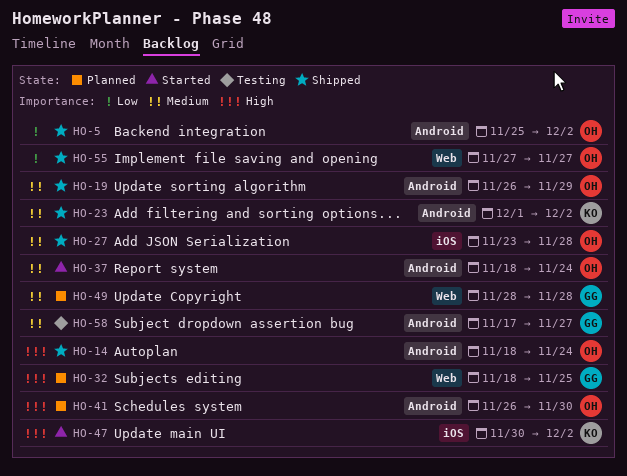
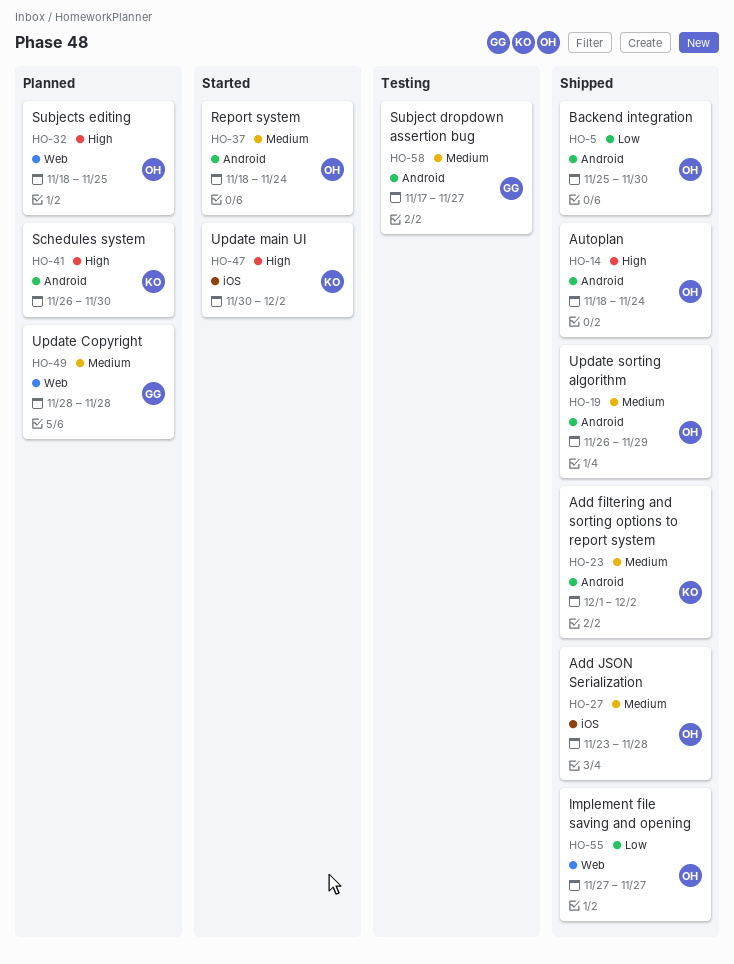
HO-5, due: Dec 2 -> Nov 30
HO-32, owner: GG -> OH
HO-41, owner: OH -> KO

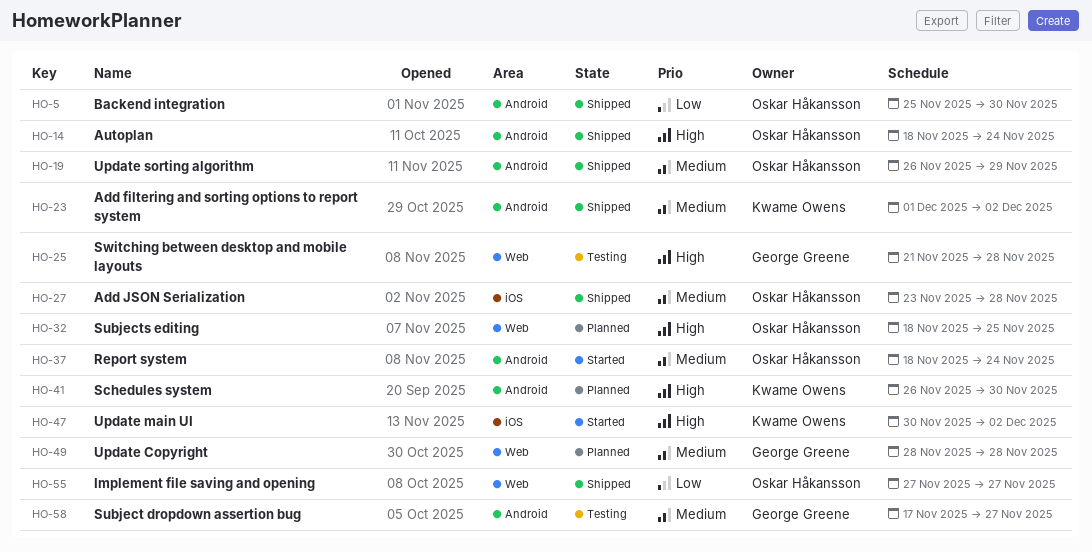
HO-25: none -> present

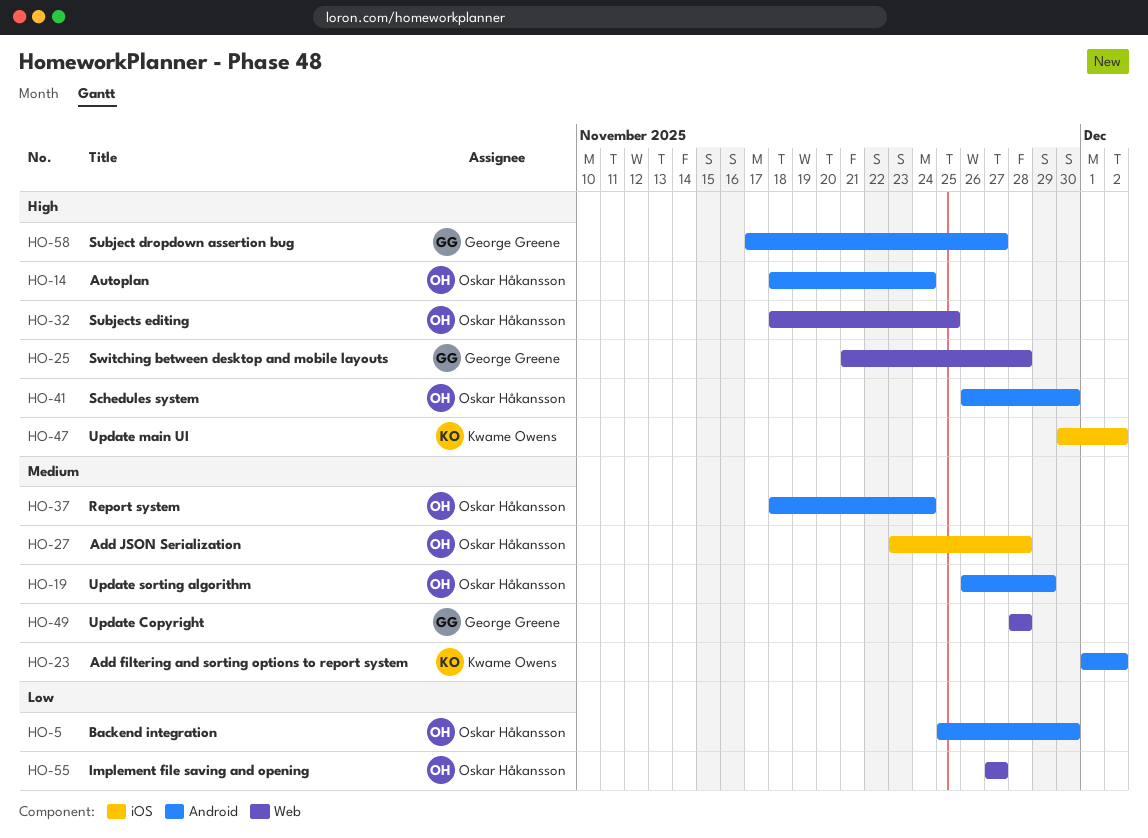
HO-41, owner: Kwame Owens -> Oskar Håkansson
HO-58, priority: Medium -> High

